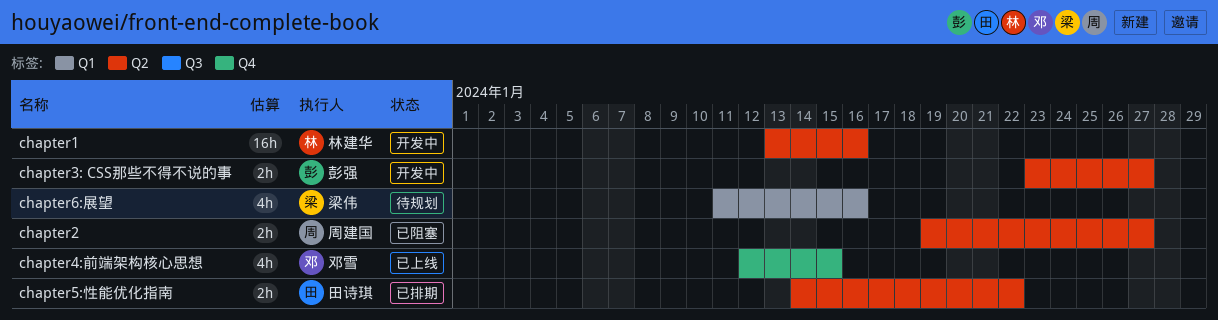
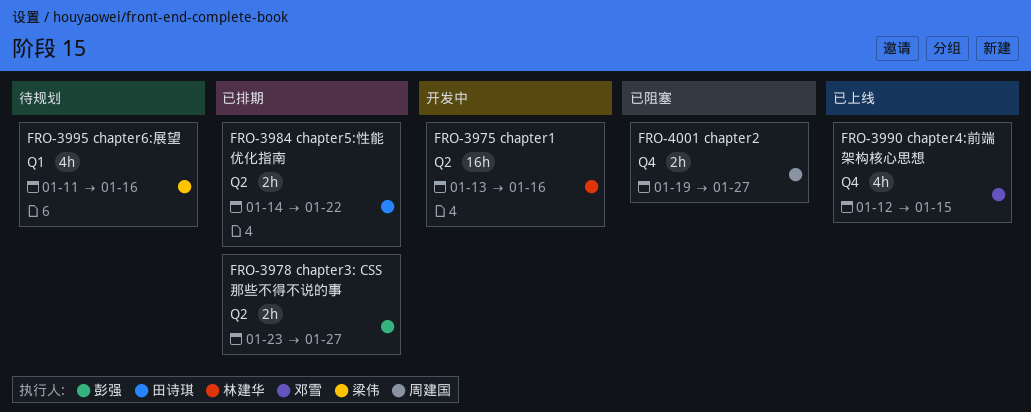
chapter2, label: Q2 -> Q4
chapter3: CSS那些不得不说的事, status: 开发中 -> 已排期

